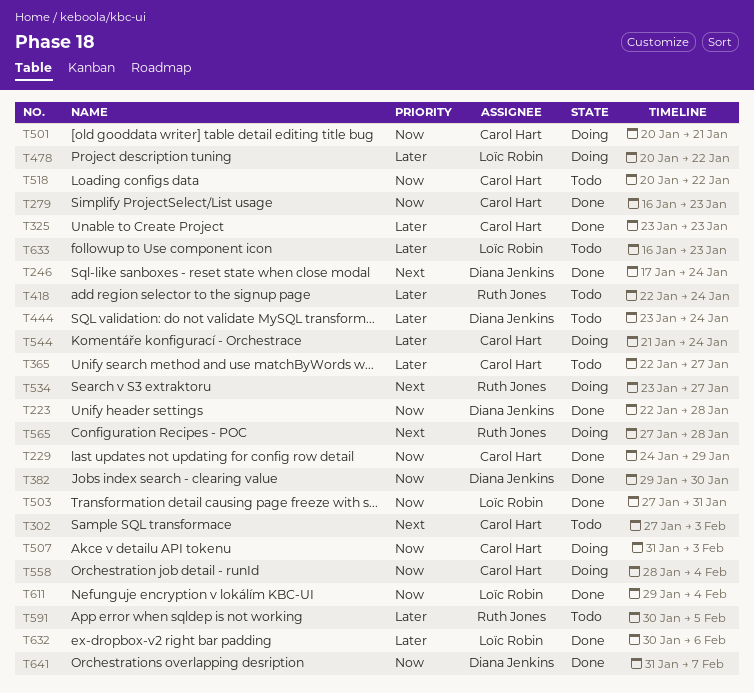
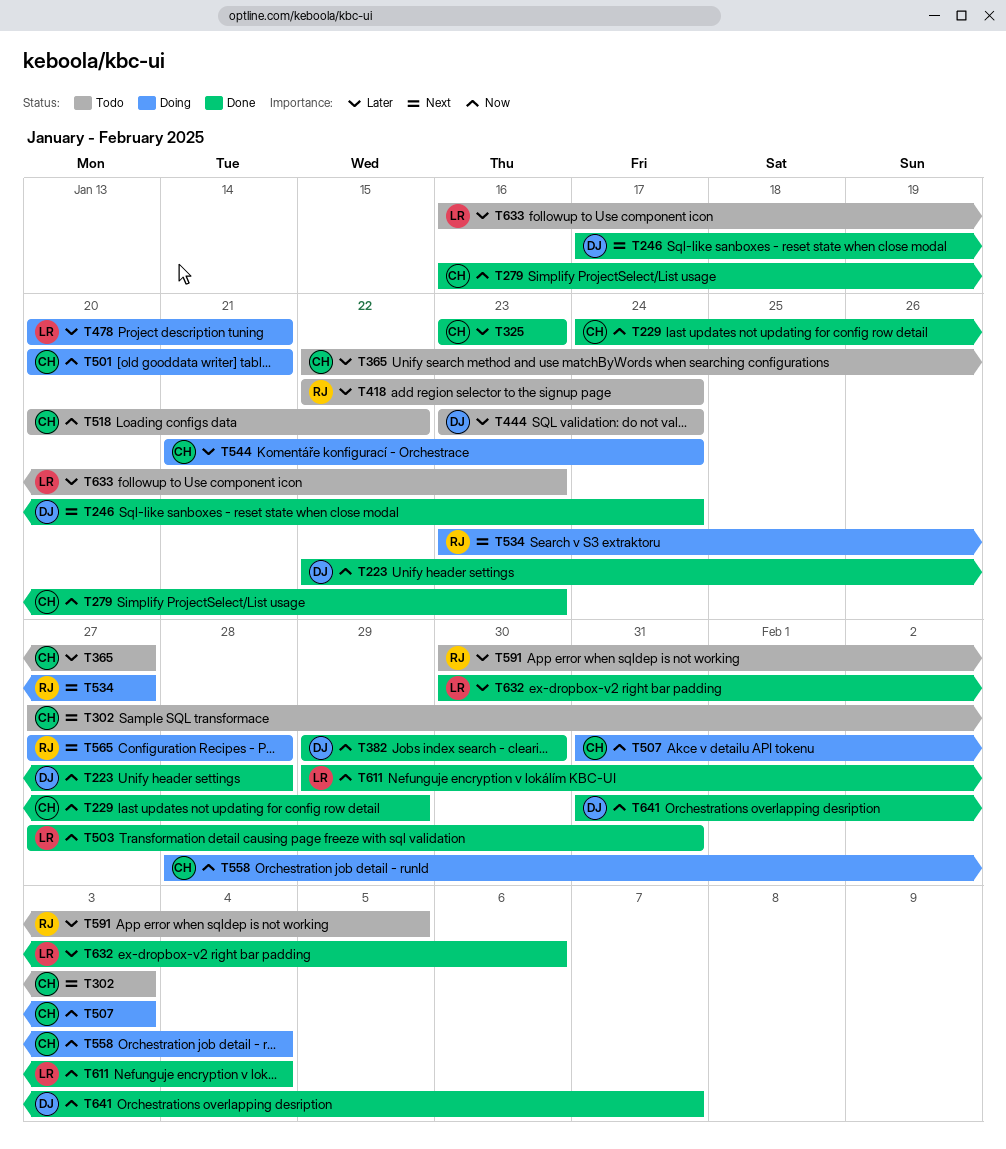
T478, due: Jan 22 -> Jan 21

